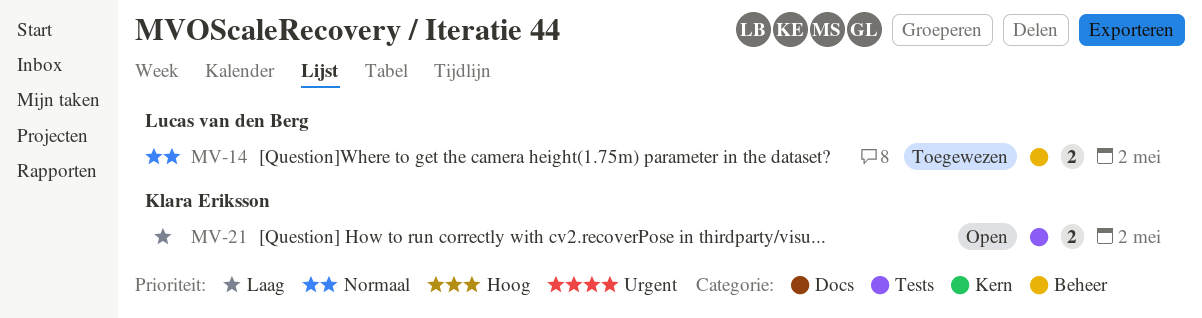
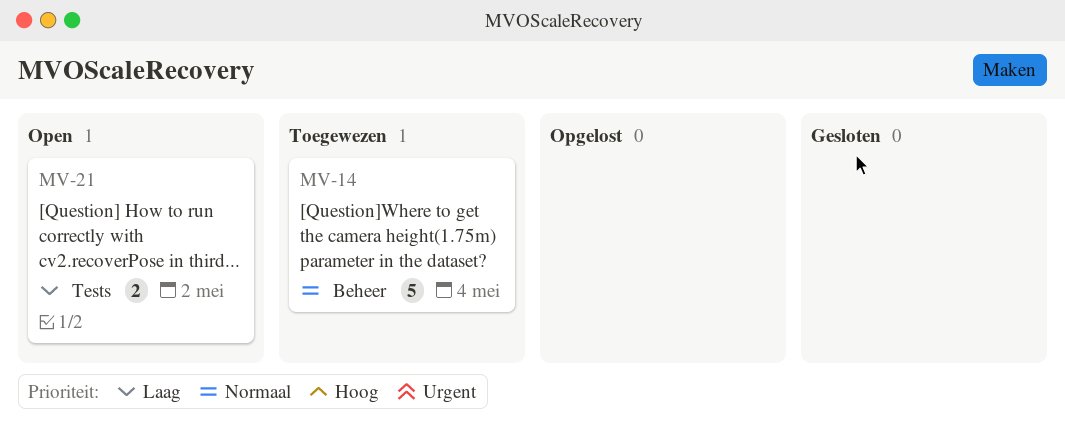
MV-14, estimate: 2 -> 5
MV-14, due: May 2 -> May 4

